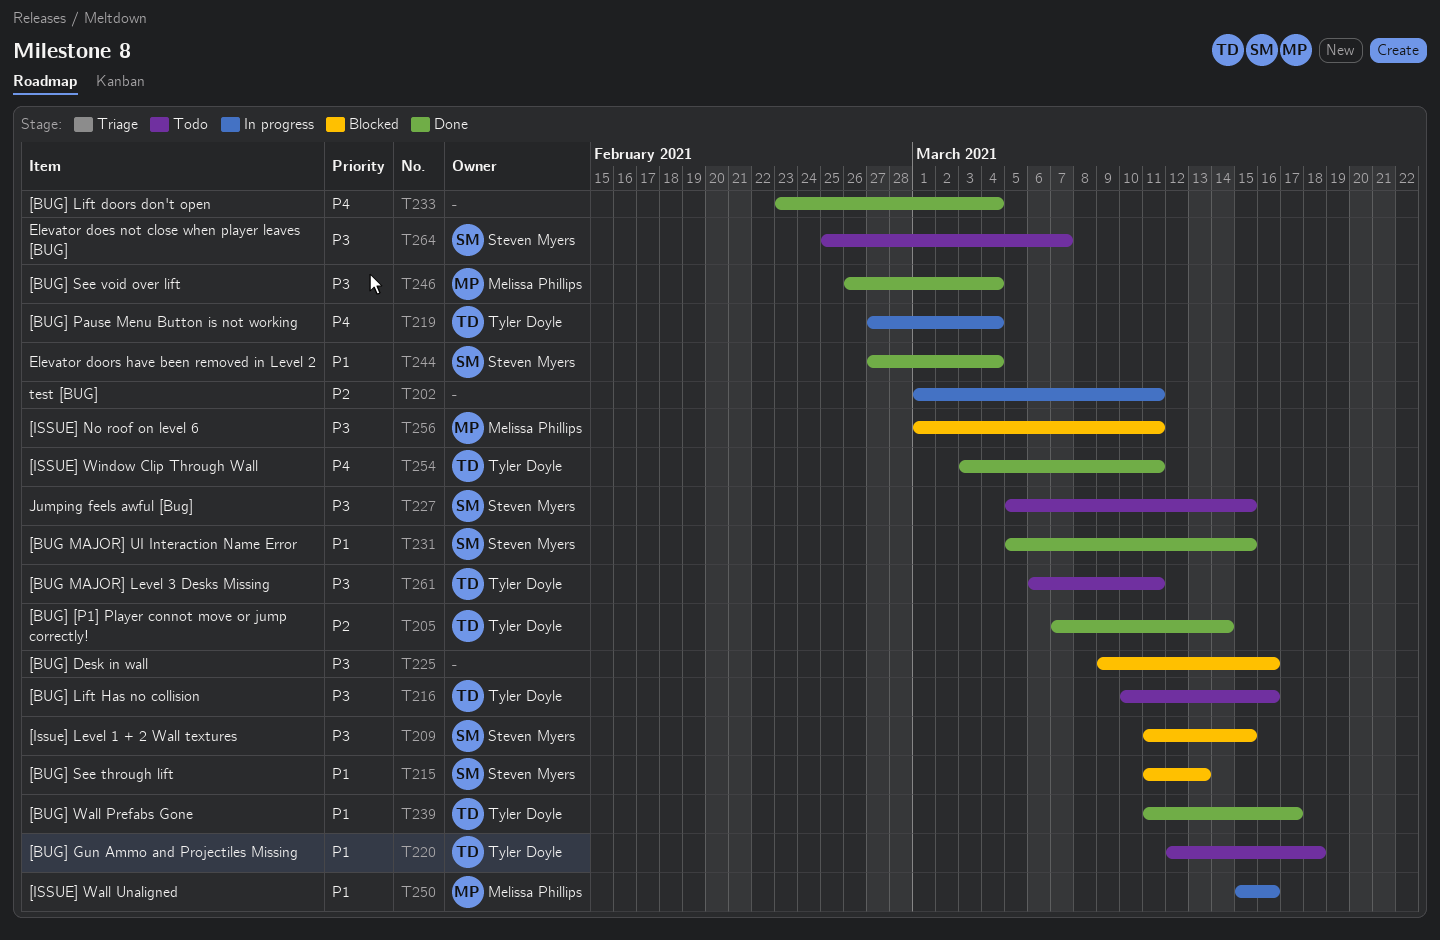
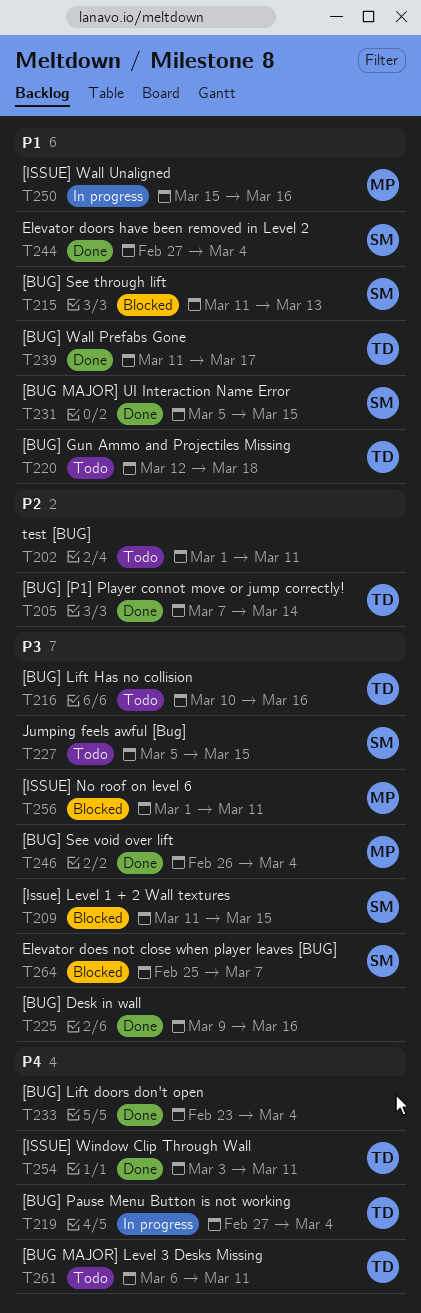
T202, status: In progress -> Todo
T225, status: Blocked -> Done
T261, priority: P3 -> P4
T264, status: Todo -> Blocked

